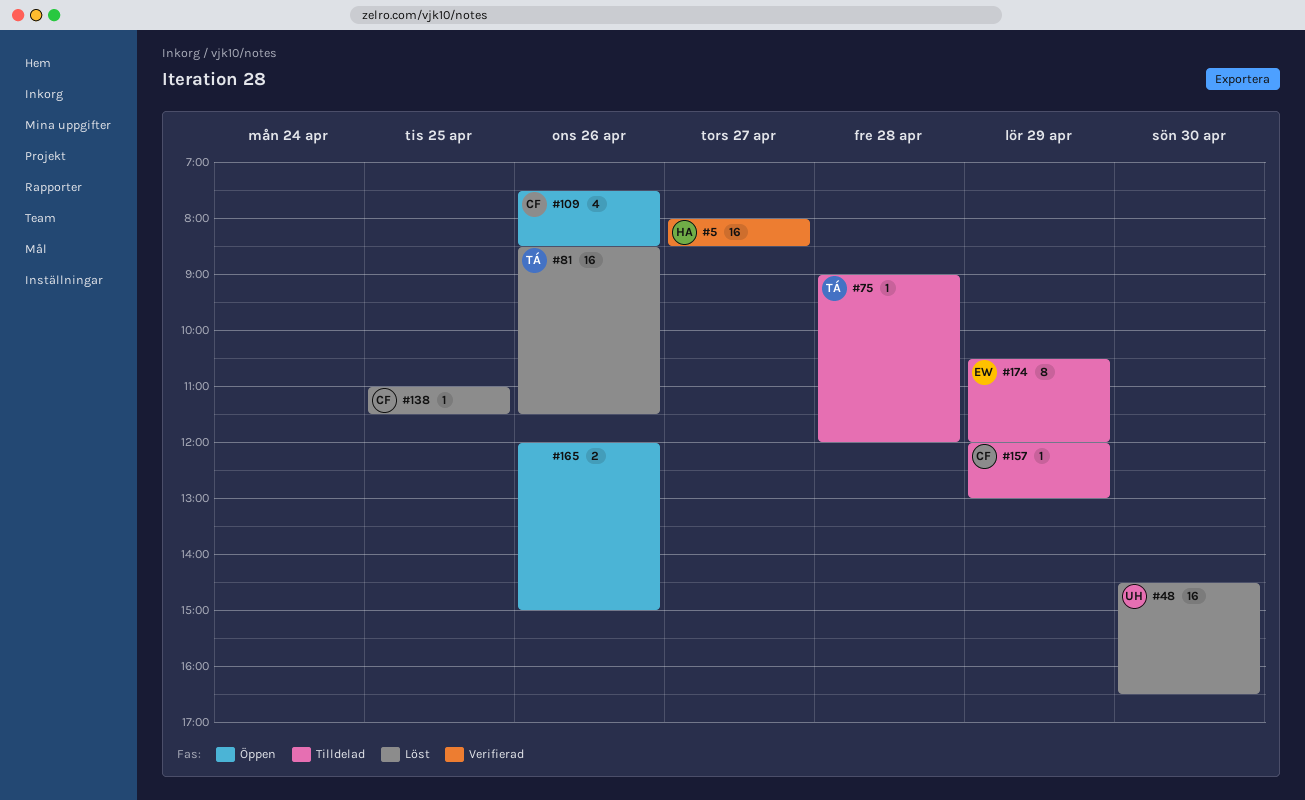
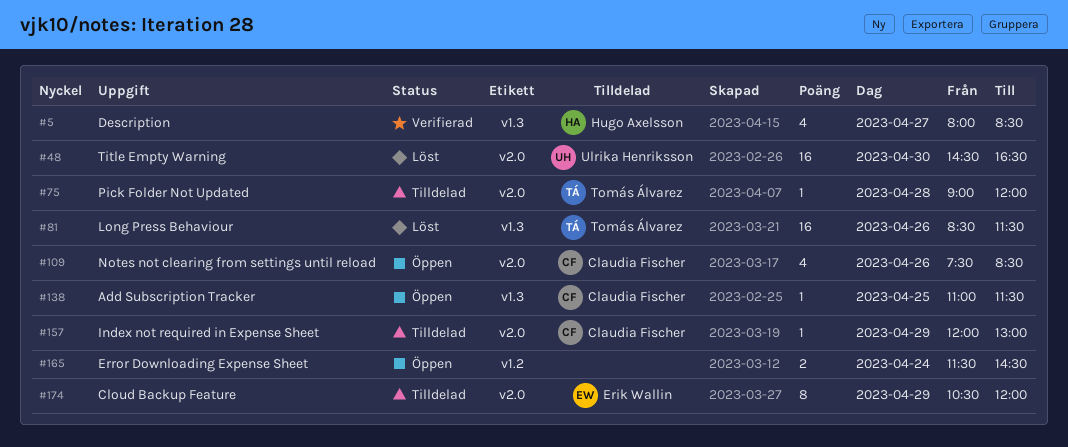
#5, estimate: 16 -> 4
#138, status: Löst -> Öppen
#165, day: Apr 26 -> Apr 24
#165, begins: 12:00 -> 11:30
#165, ends: 15:00 -> 14:30

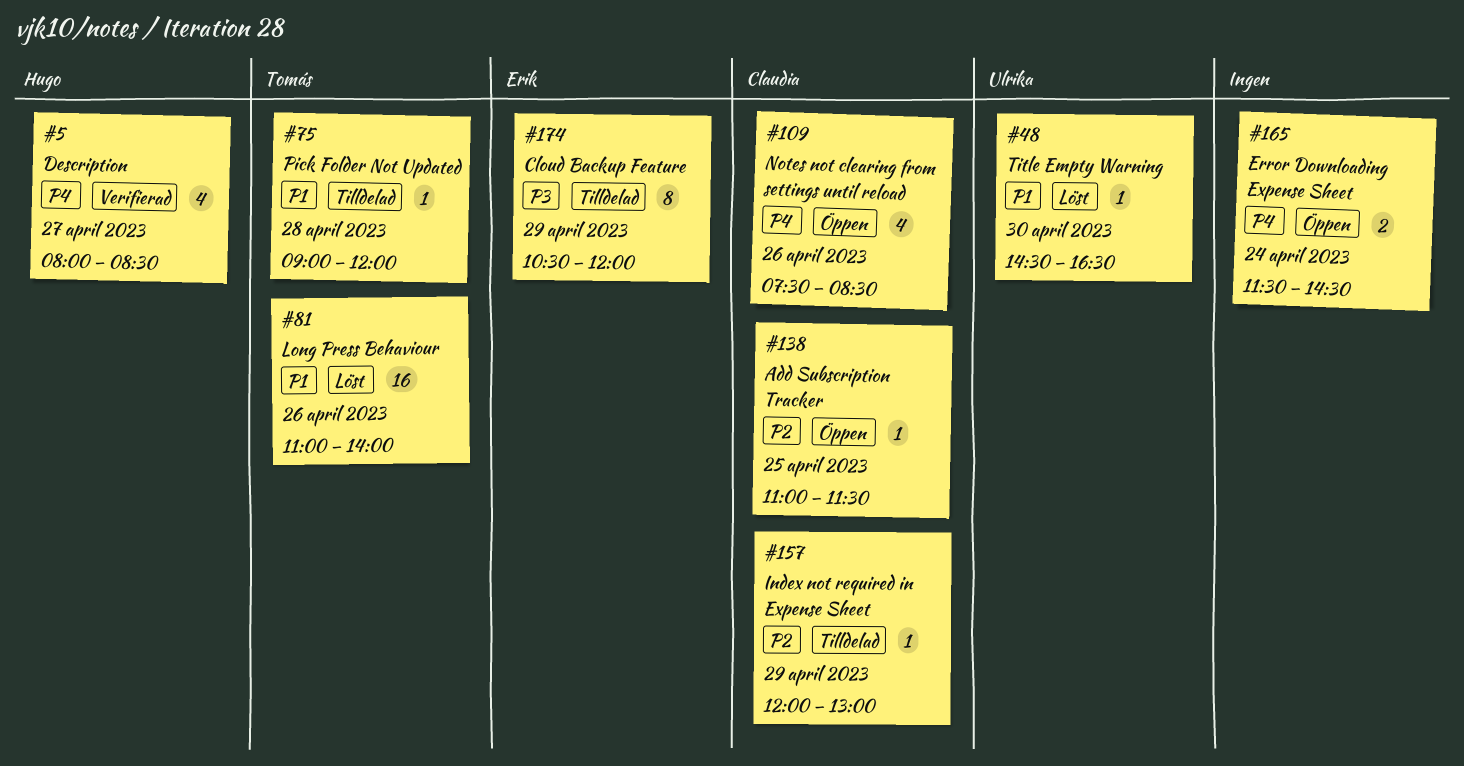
#48, estimate: 16 -> 1
#81, begins: 08:30 -> 11:00
#81, ends: 11:30 -> 14:00

